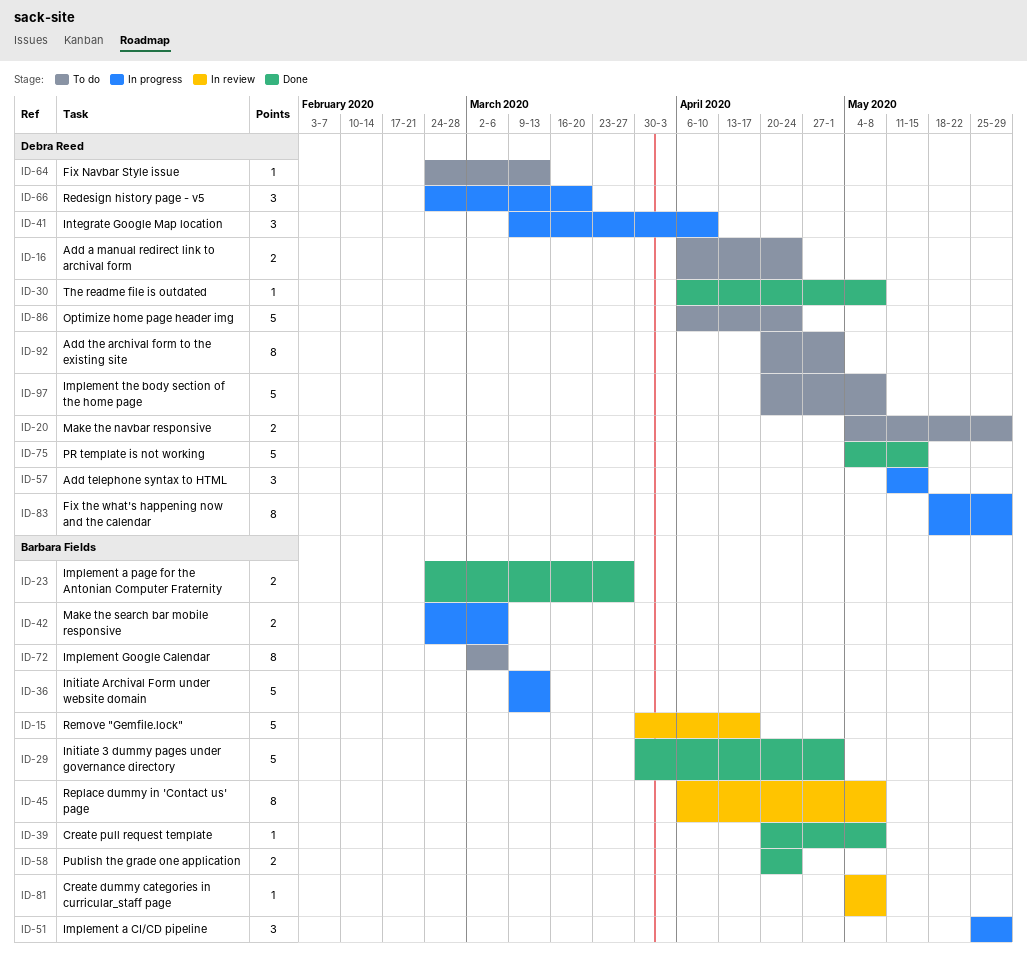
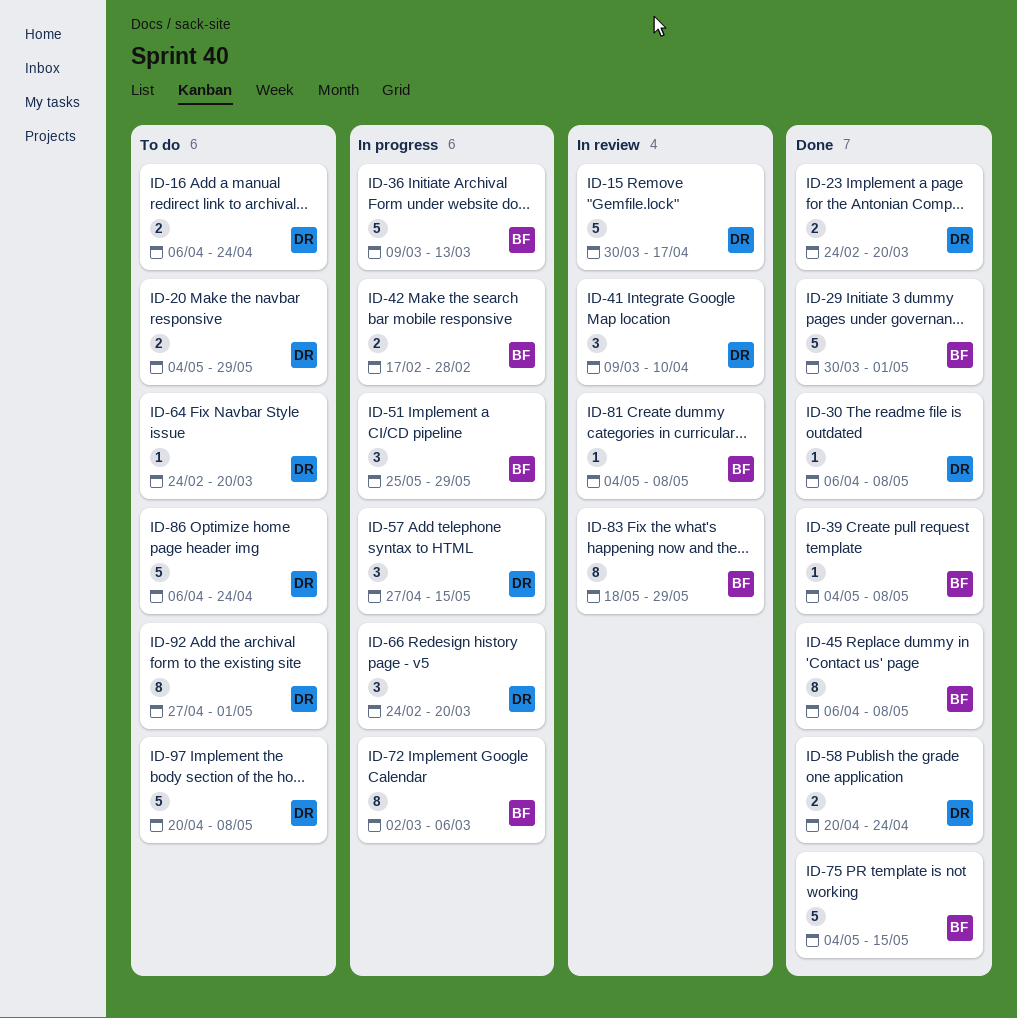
ID-15, owner: Barbara Fields -> Debra Reed
ID-23, owner: Barbara Fields -> Debra Reed
ID-23, due: Mar 27 -> Mar 20
ID-39, start: Apr 20 -> May 4
ID-41, status: In progress -> In review
ID-42, start: Feb 24 -> Feb 17
ID-42, due: Mar 6 -> Feb 28
ID-45, status: In review -> Done
ID-57, start: May 11 -> Apr 27
ID-58, owner: Barbara Fields -> Debra Reed
ID-64, due: Mar 13 -> Mar 20
ID-72, status: To do -> In progress
ID-75, owner: Debra Reed -> Barbara Fields
ID-83, status: In progress -> In review
ID-83, owner: Debra Reed -> Barbara Fields
ID-92, start: Apr 20 -> Apr 27

